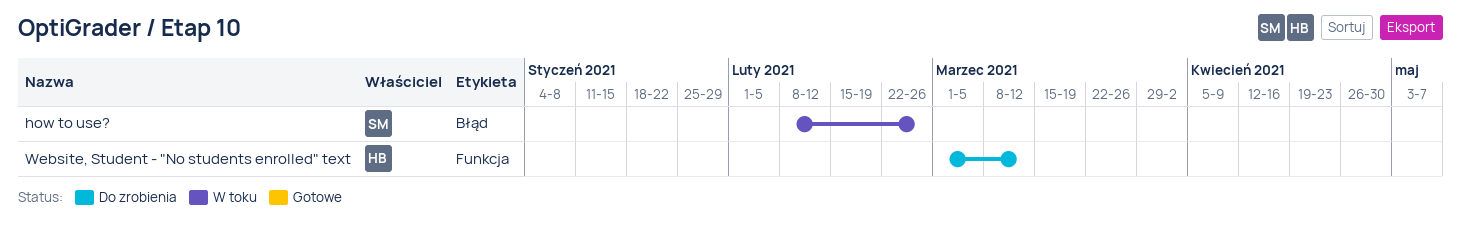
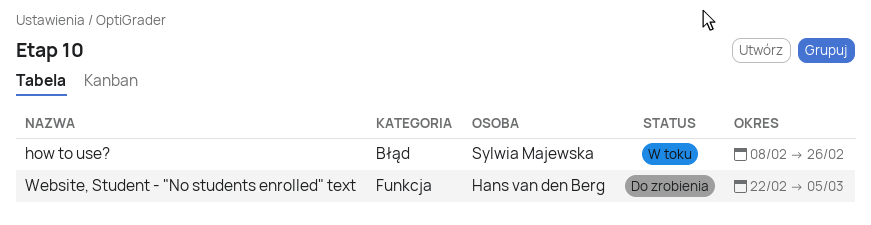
Website, Student - "No students enrolled" text, start: Mar 1 -> Feb 22
Website, Student - "No students enrolled" text, due: Mar 12 -> Mar 5

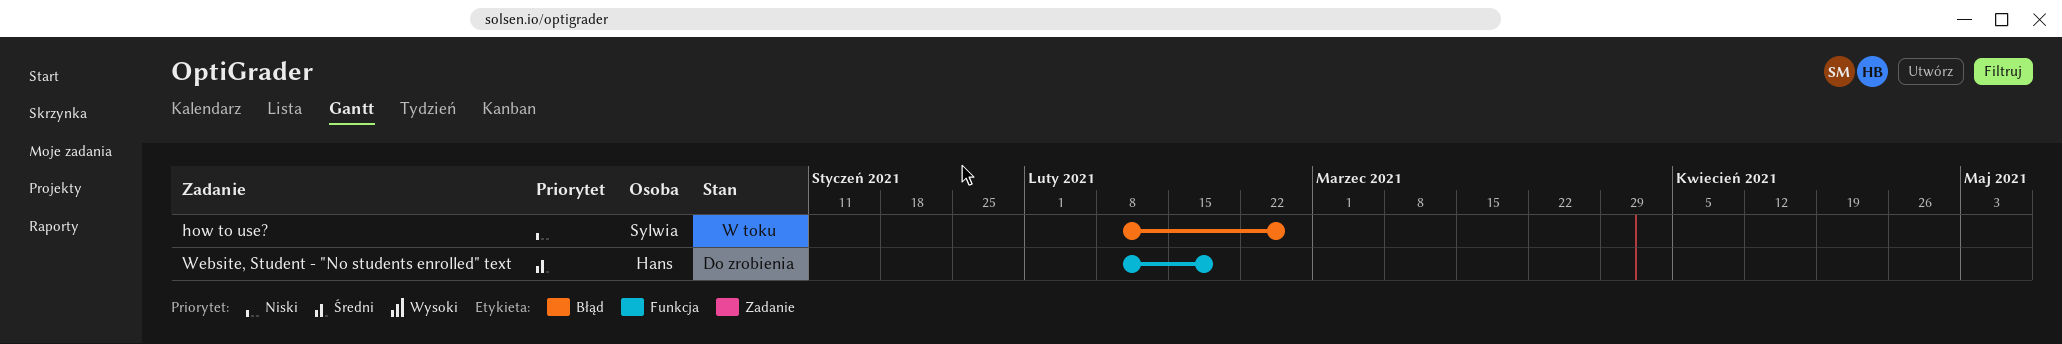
Website, Student - "No students enrolled" text, start: Feb 22 -> Feb 8
Website, Student - "No students enrolled" text, due: Mar 5 -> Feb 19

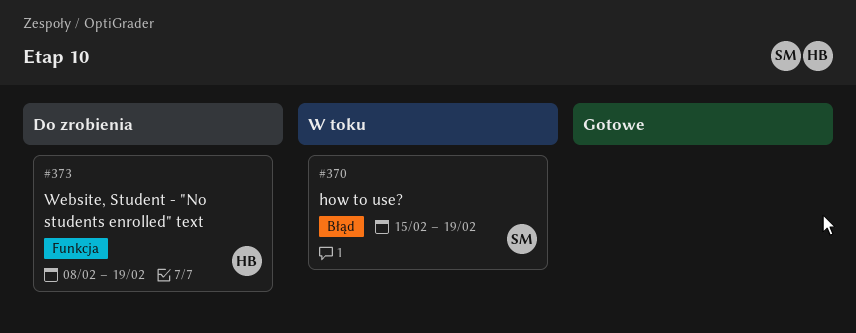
how to use?, start: Feb 8 -> Feb 15
how to use?, due: Feb 26 -> Feb 19

